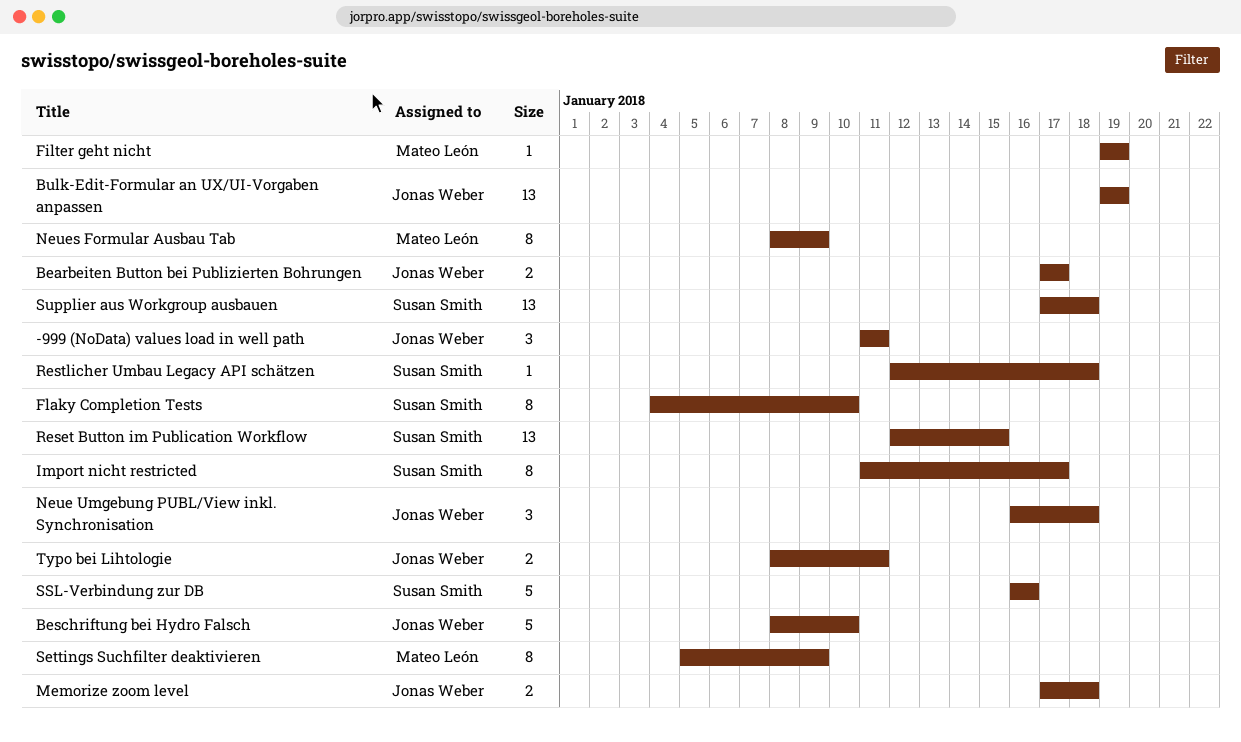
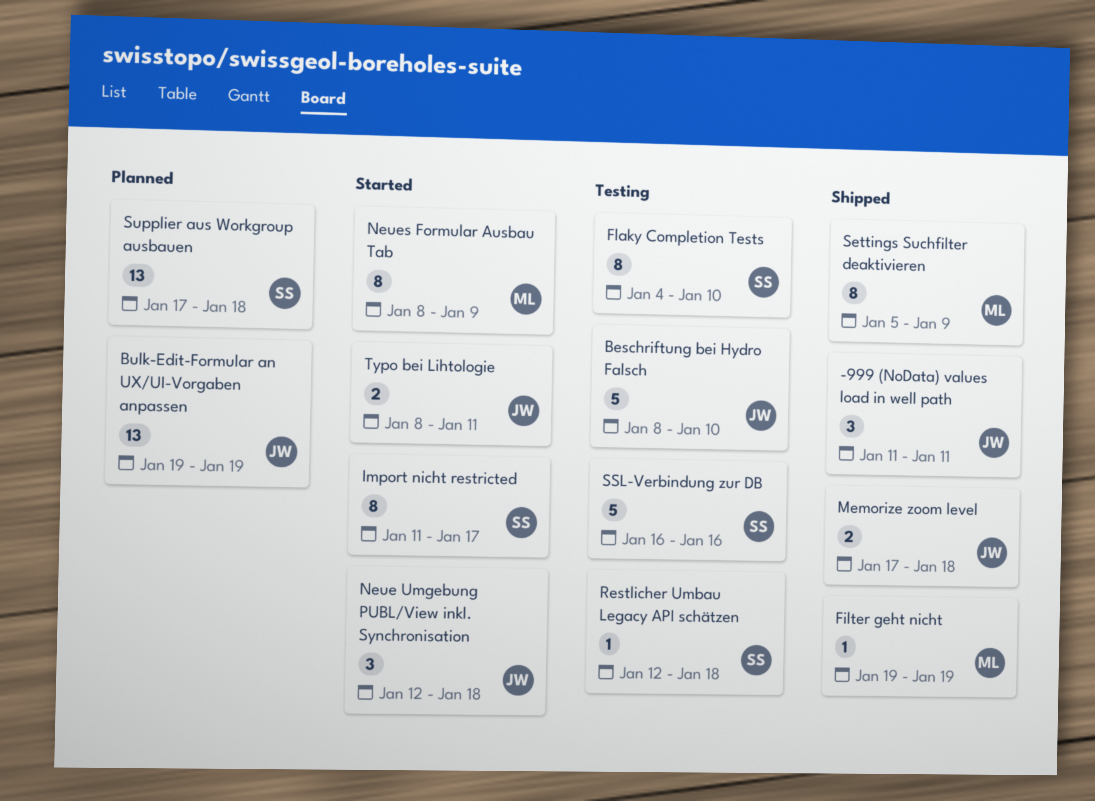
Bearbeiten Button bei Publizierten Bohrungen: present -> none
Neue Umgebung PUBL/View inkl. Synchronisation, start: Jan 16 -> Jan 12
Reset Button im Publication Workflow: present -> none

